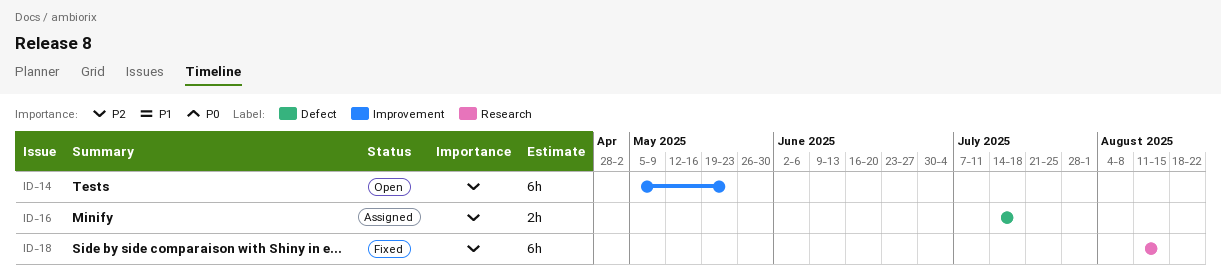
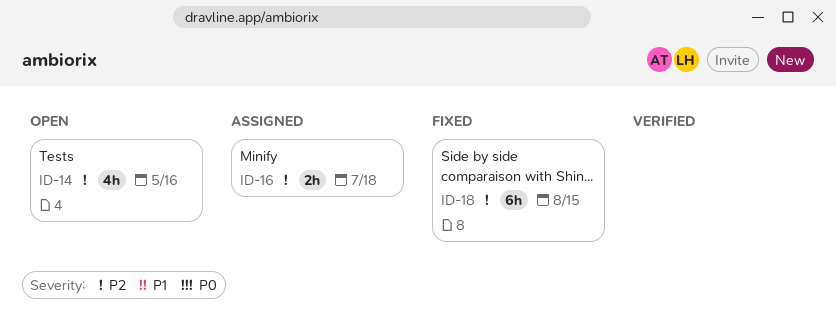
ID-14, estimate: 6h -> 4h
ID-14, due: May 23 -> May 16

